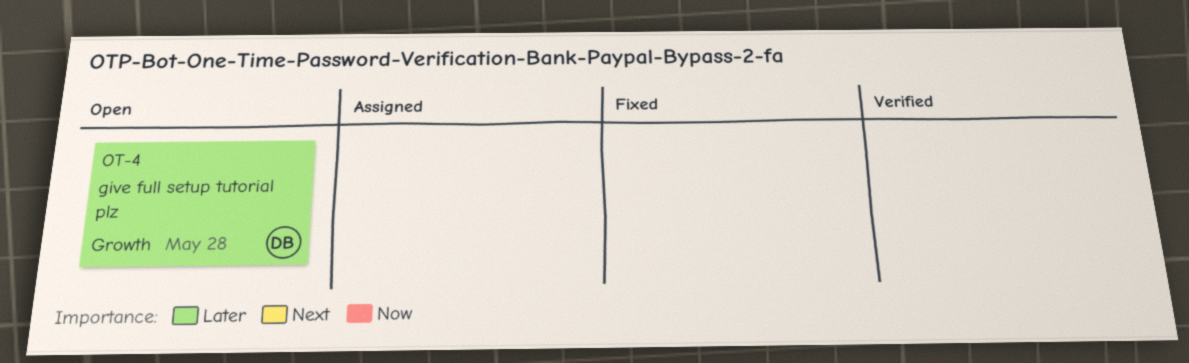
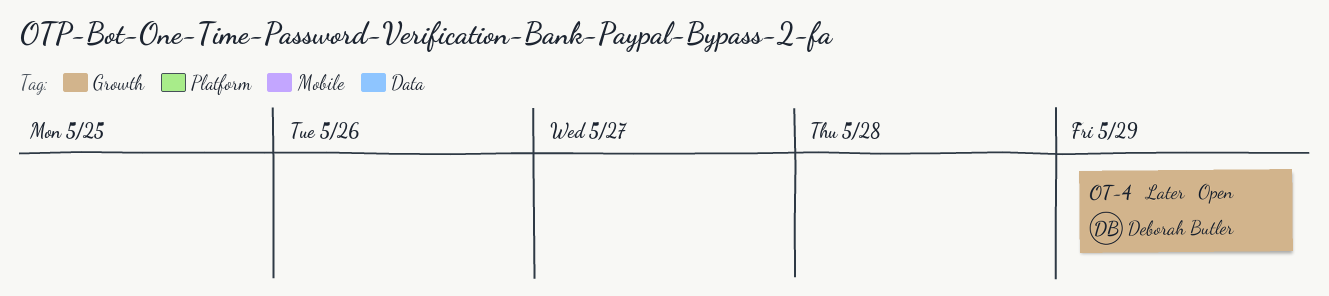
OT-4, due: May 28 -> May 29

